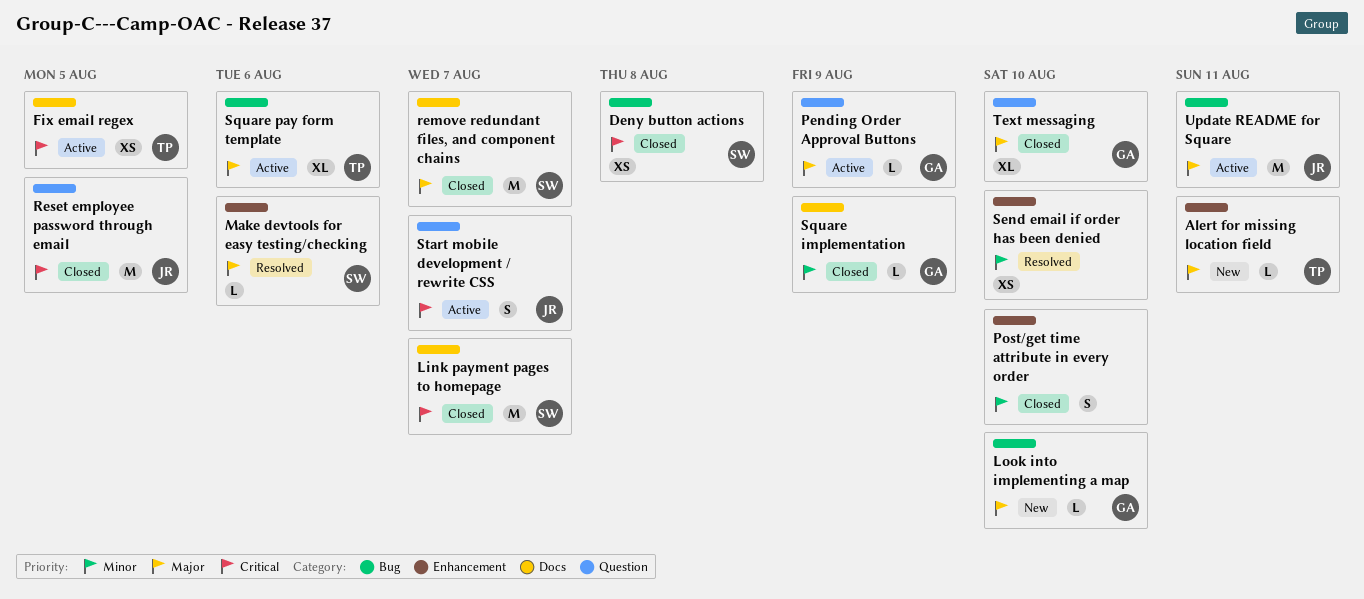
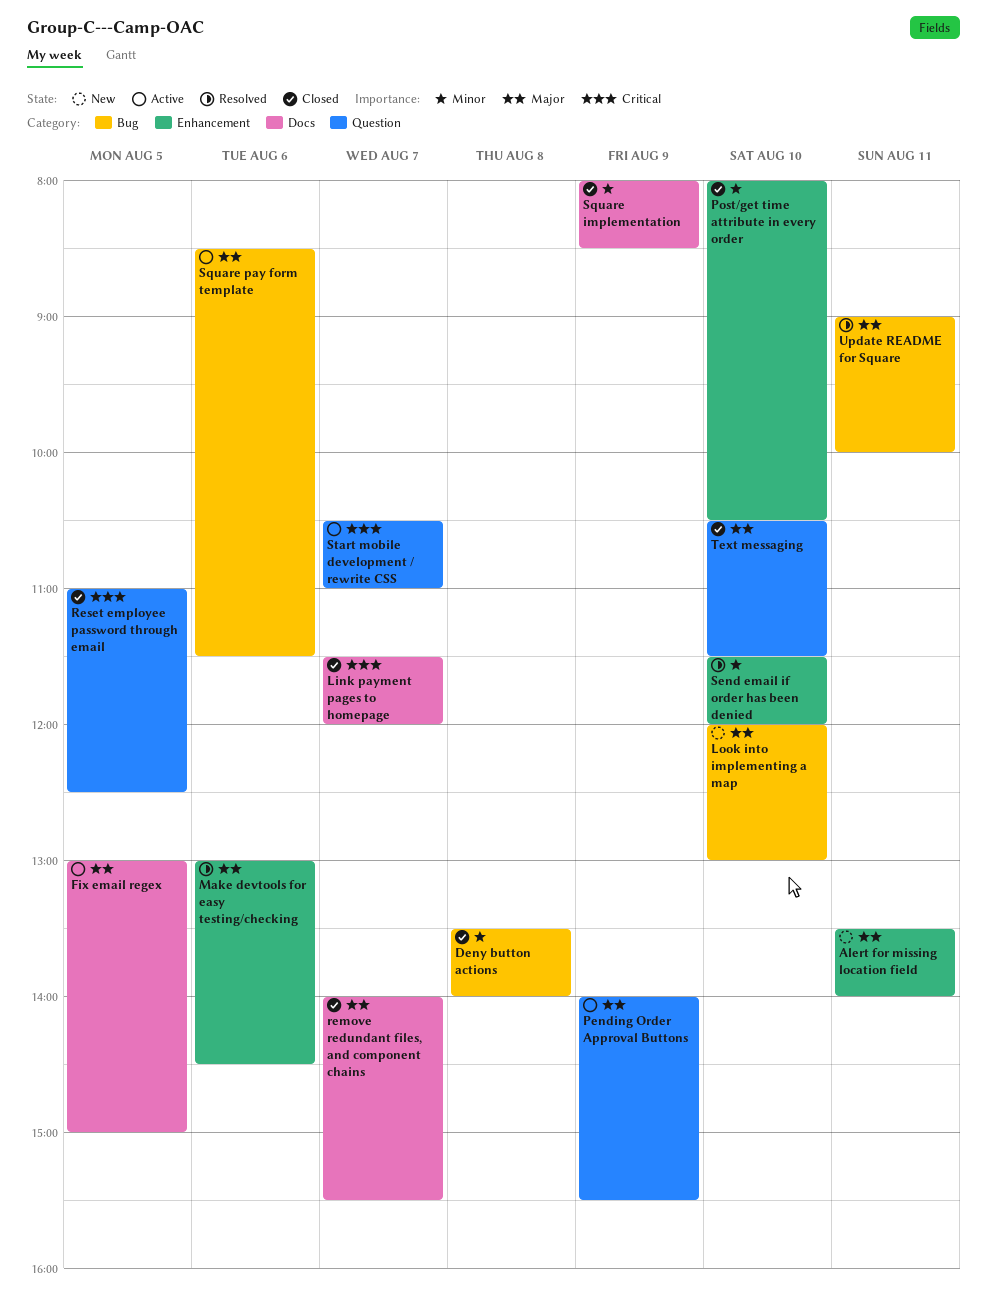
Deny button actions, priority: Critical -> Minor
Fix email regex, priority: Critical -> Major
Update README for Square, status: Active -> Resolved

